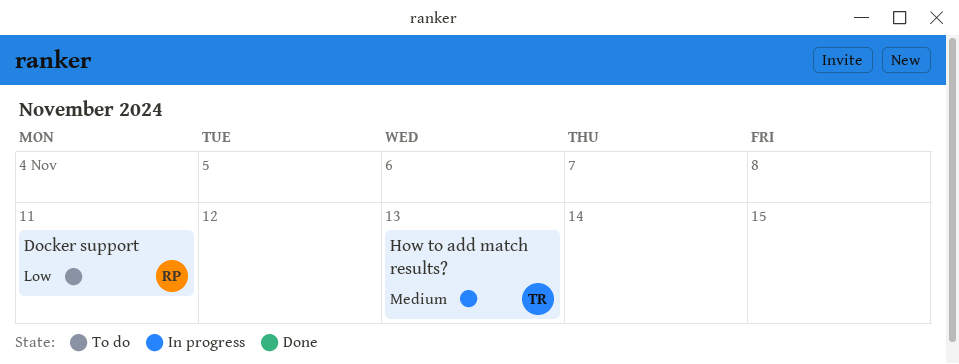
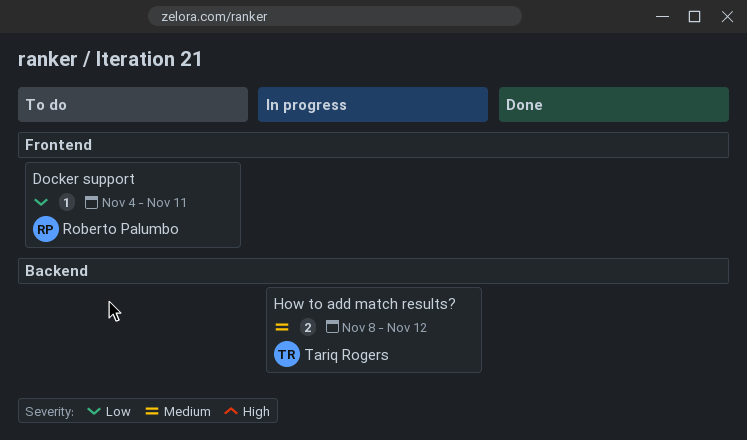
How to add match results?, due: Nov 13 -> Nov 12

